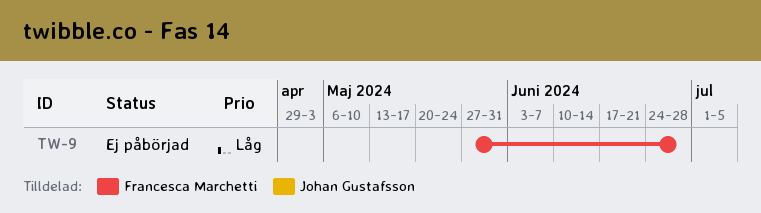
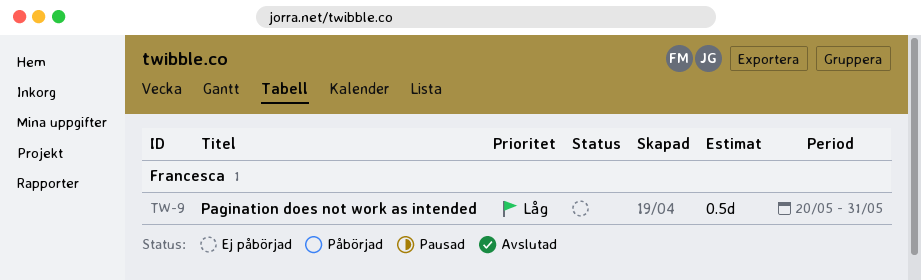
TW-9, start: May 27 -> May 20
TW-9, due: Jun 28 -> May 31

